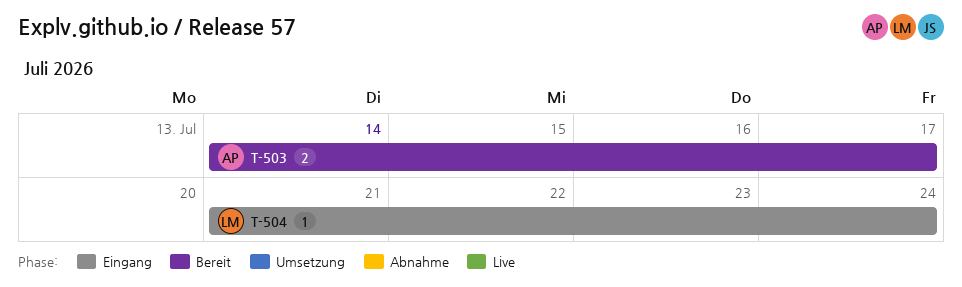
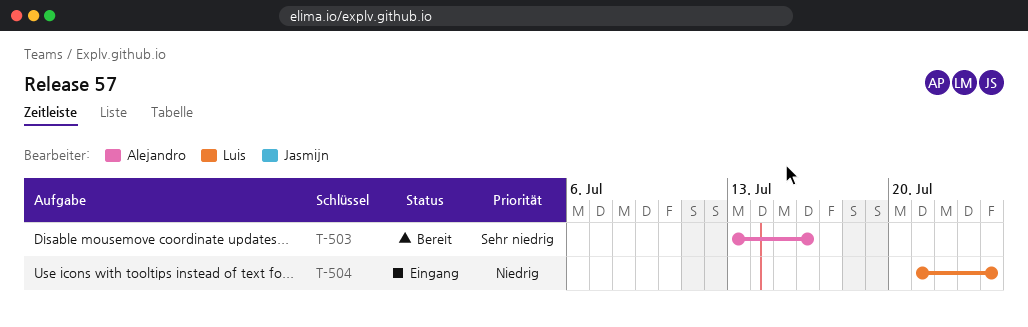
T-503, start: Jul 14 -> Jul 13
T-503, due: Jul 17 -> Jul 16

